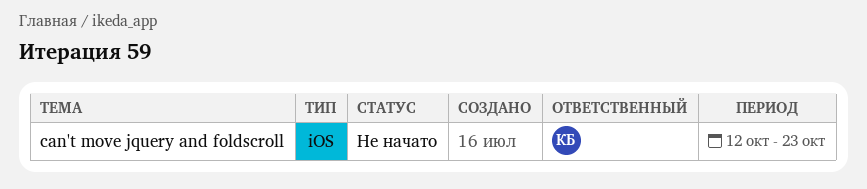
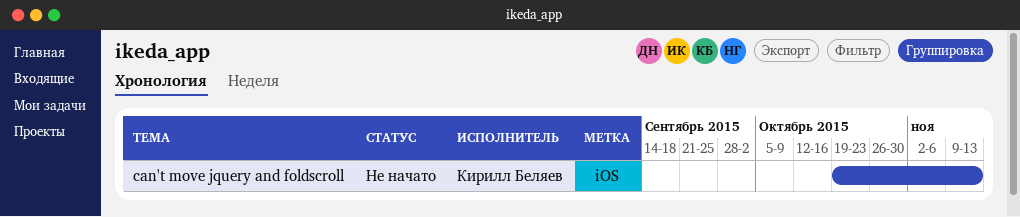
can't move jquery and foldscroll, start: Oct 12 -> Oct 19
can't move jquery and foldscroll, due: Oct 23 -> Nov 13

